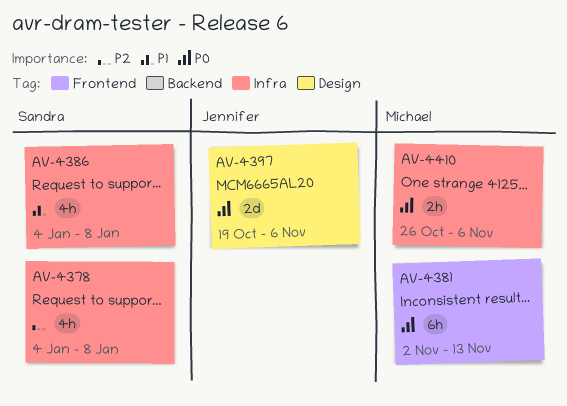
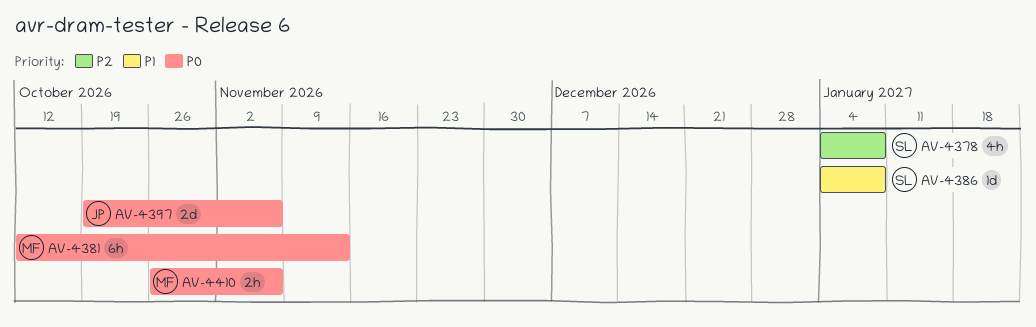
AV-4381, start: Nov 2 -> Oct 12
AV-4386, estimate: 4h -> 1d

